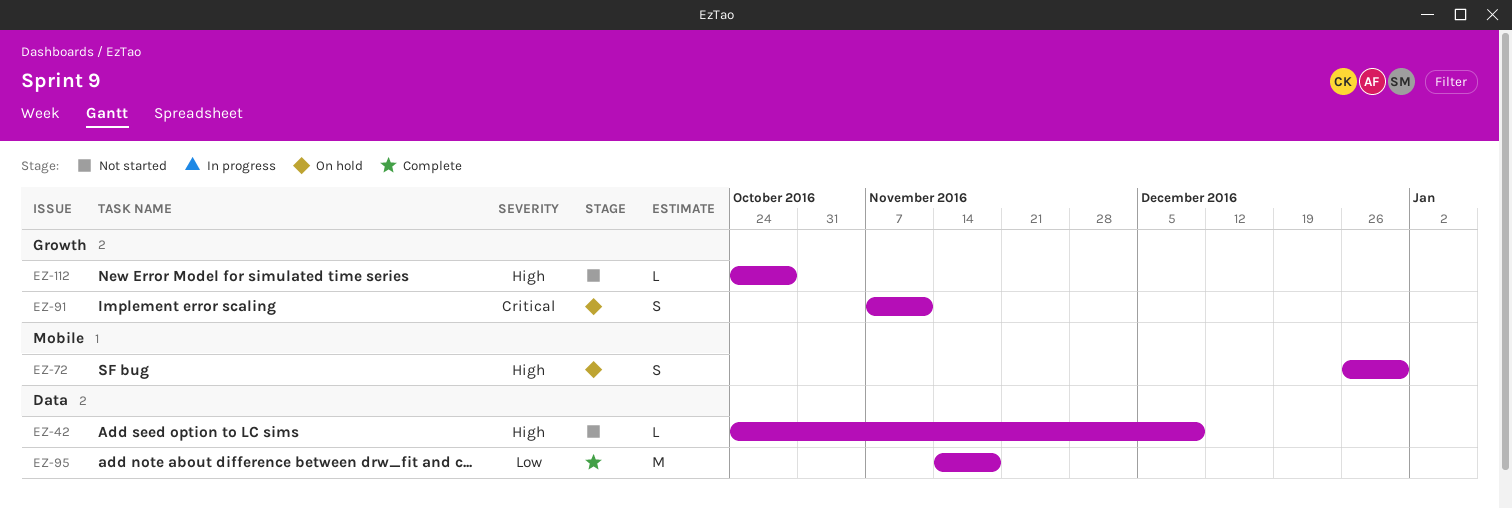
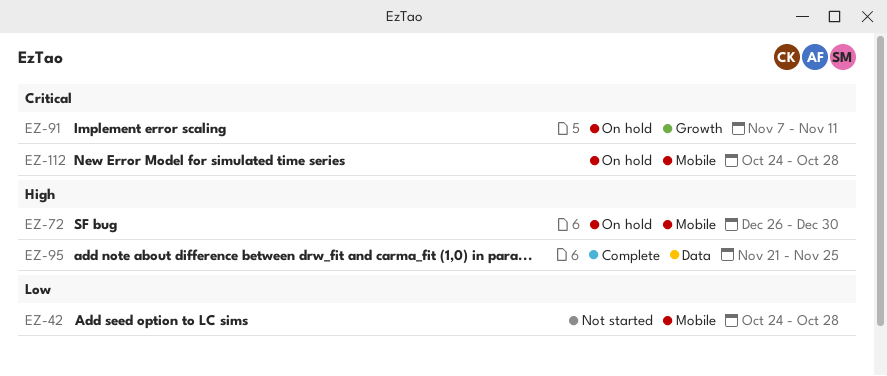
EZ-42, priority: High -> Low
EZ-42, label: Data -> Mobile
EZ-42, due: Dec 9 -> Oct 28
EZ-95, priority: Low -> High
EZ-95, start: Nov 14 -> Nov 21
EZ-95, due: Nov 18 -> Nov 25
EZ-112, status: Not started -> On hold
EZ-112, priority: High -> Critical
EZ-112, label: Growth -> Mobile

